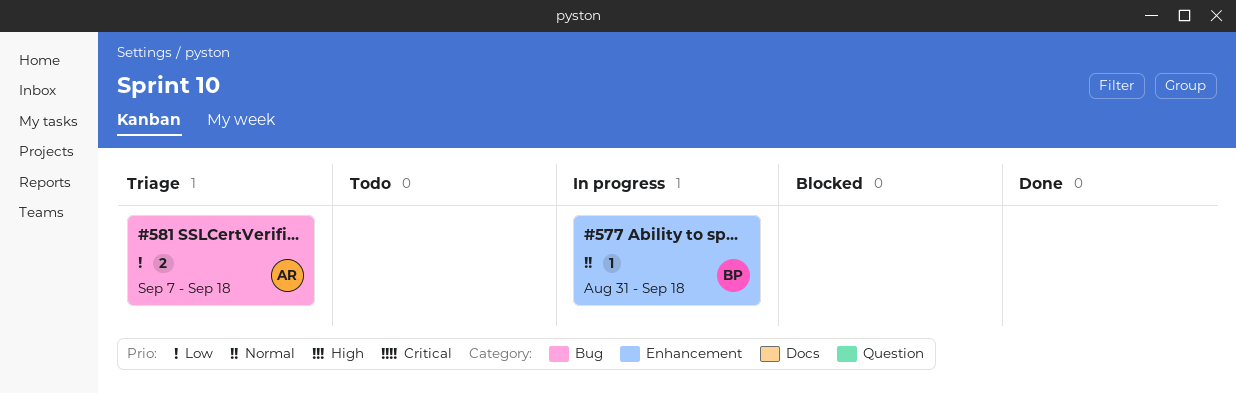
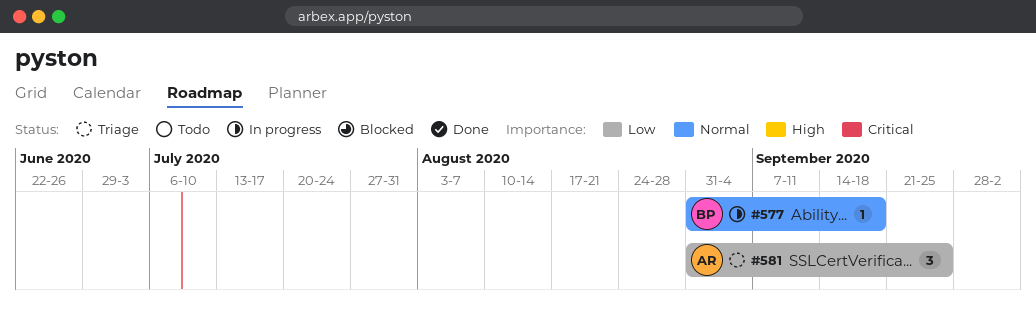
#581, estimate: 2 -> 3
#581, start: Sep 7 -> Aug 31
#581, due: Sep 18 -> Sep 25

